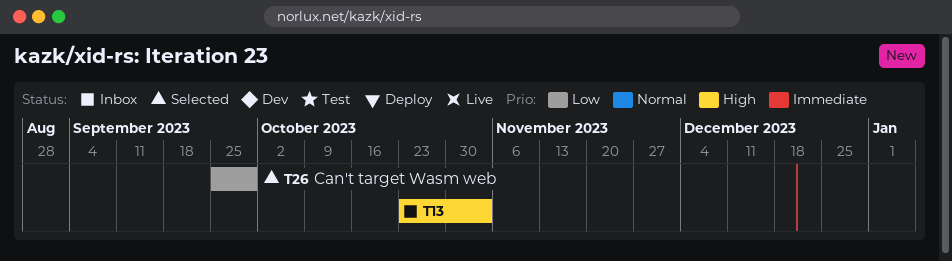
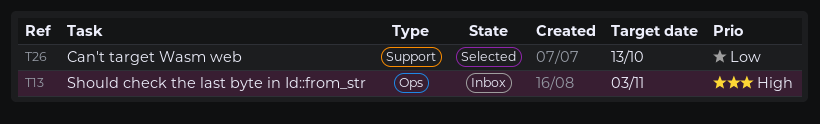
T26, due: Sep 29 -> Oct 13

